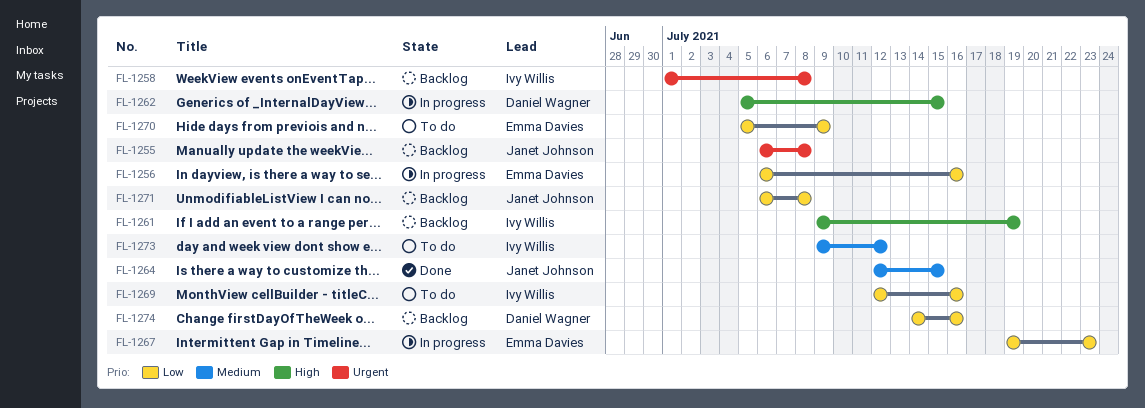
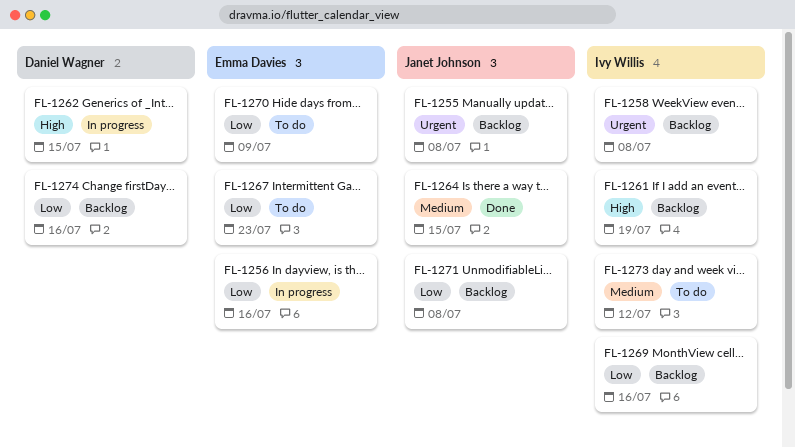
FL-1267, status: In progress -> To do
FL-1269, status: To do -> Backlog

